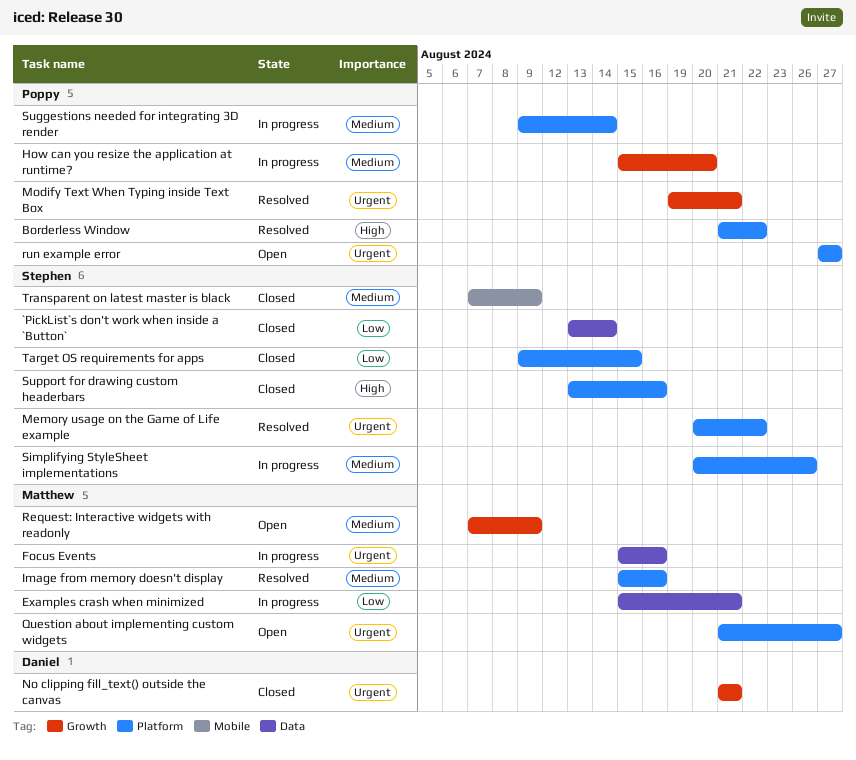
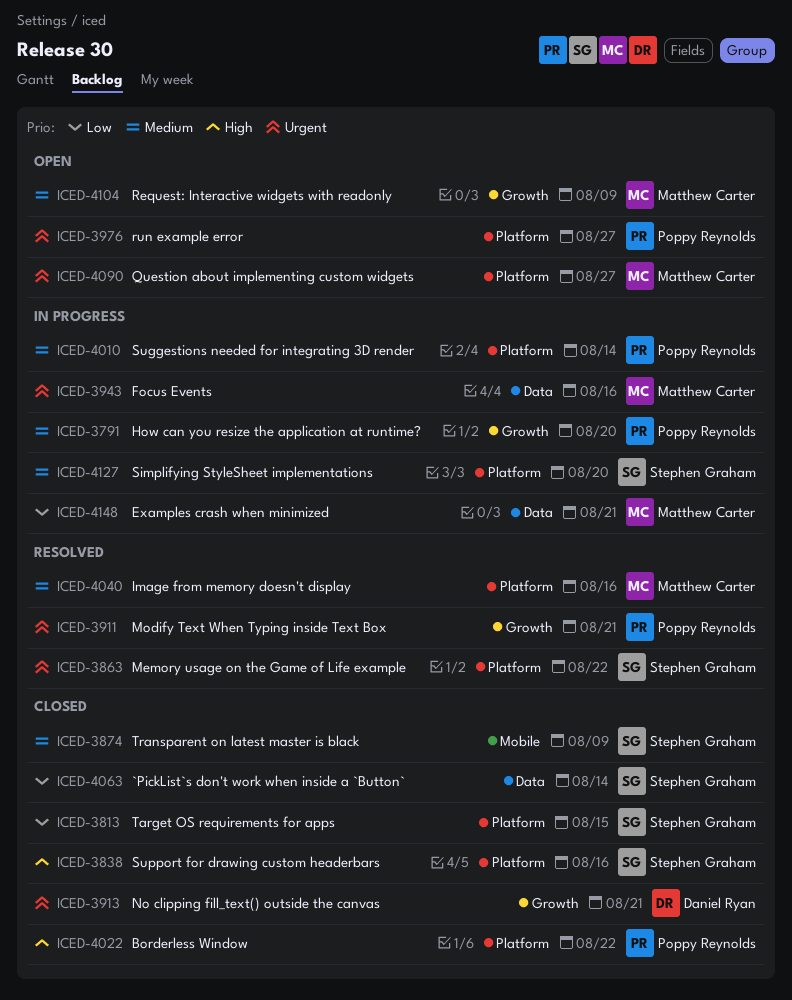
Borderless Window, status: Resolved -> Closed
Simplifying StyleSheet implementations, due: Aug 26 -> Aug 20

